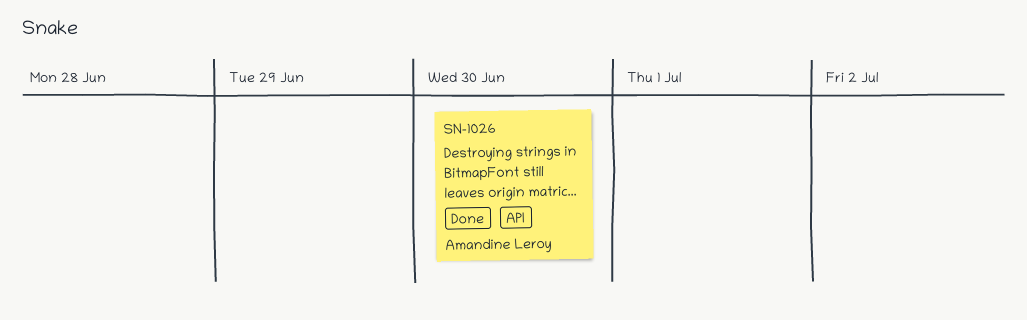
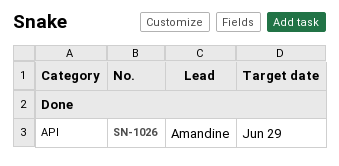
SN-1026, due: Jun 30 -> Jun 29

